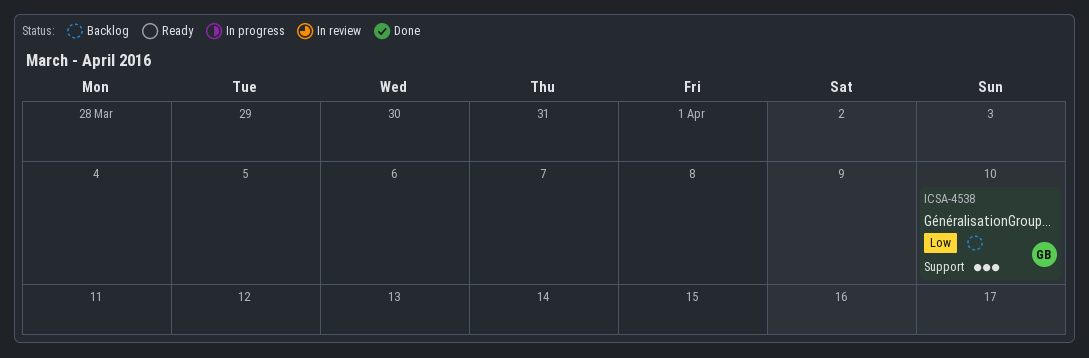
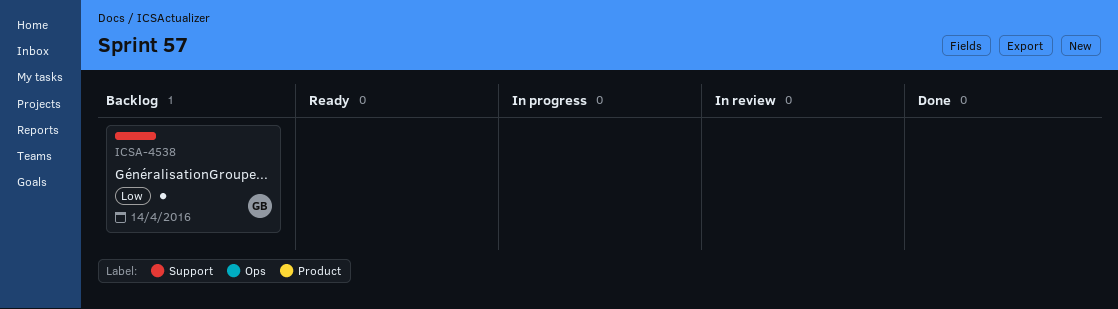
ICSA-4538, estimate: 3 -> 1
ICSA-4538, due: Apr 10 -> Apr 14

